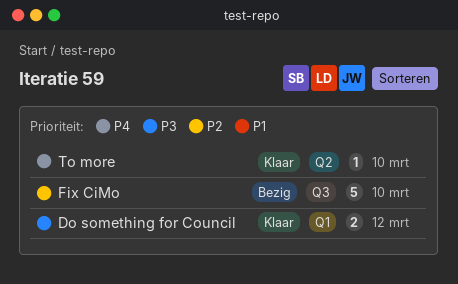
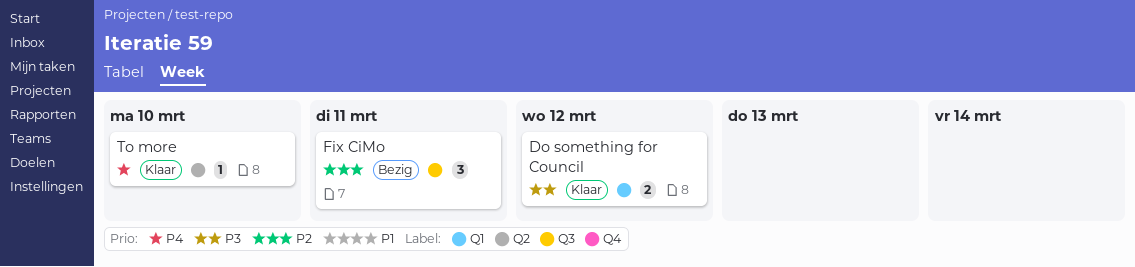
Fix CiMo, estimate: 5 -> 3
Fix CiMo, due: Mar 10 -> Mar 11

